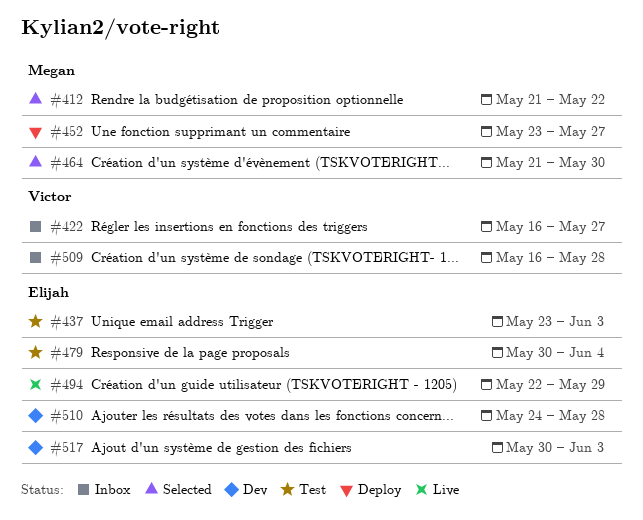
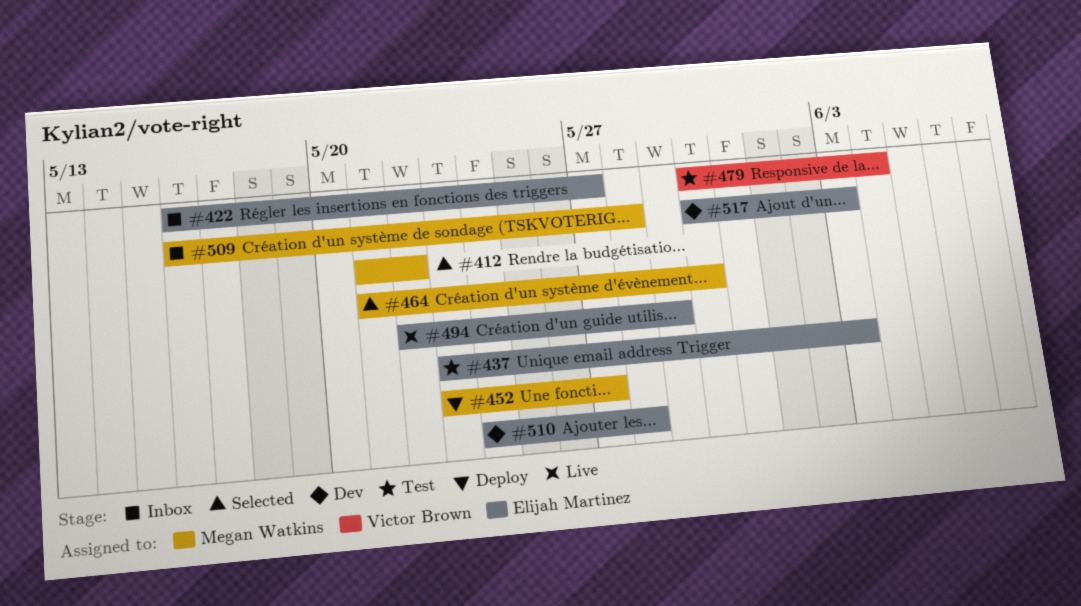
#422, owner: Victor Brown -> Elijah Martinez
#479, owner: Elijah Martinez -> Victor Brown
#509, owner: Victor Brown -> Megan Watkins

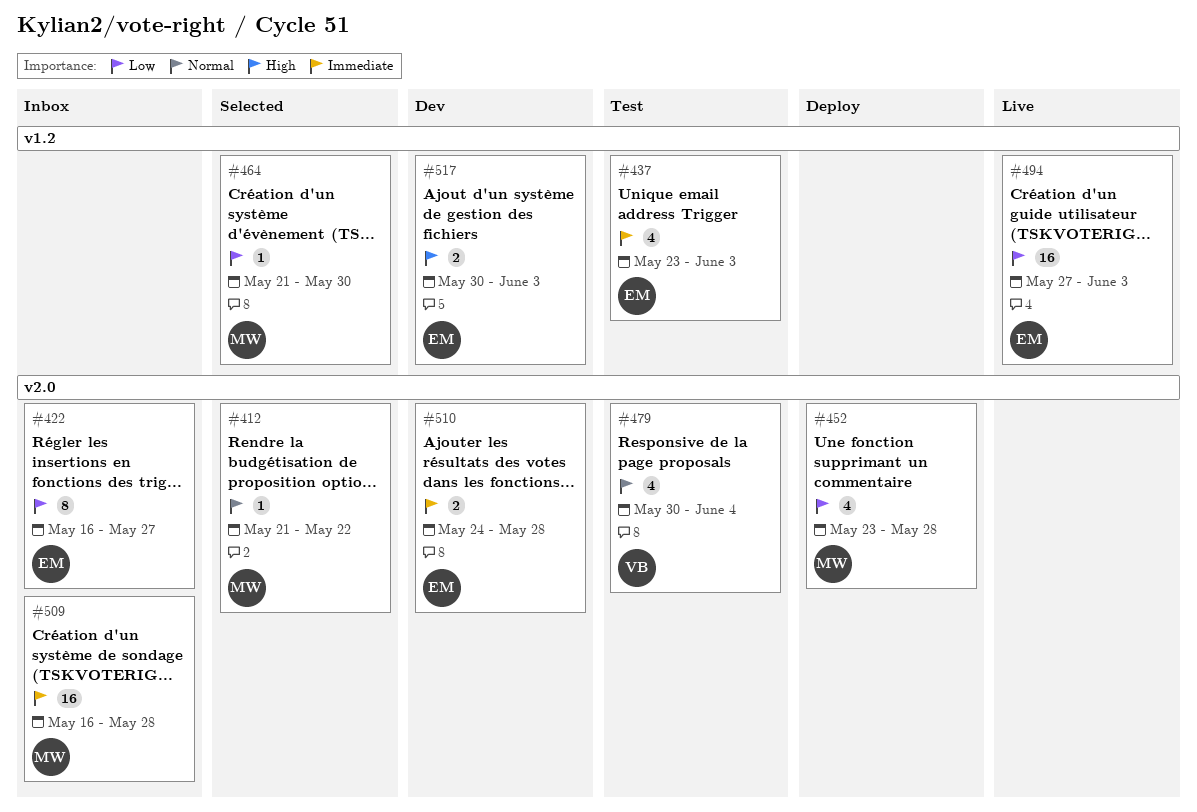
#452, due: May 27 -> May 28
#494, start: May 22 -> May 27
#494, due: May 29 -> Jun 3

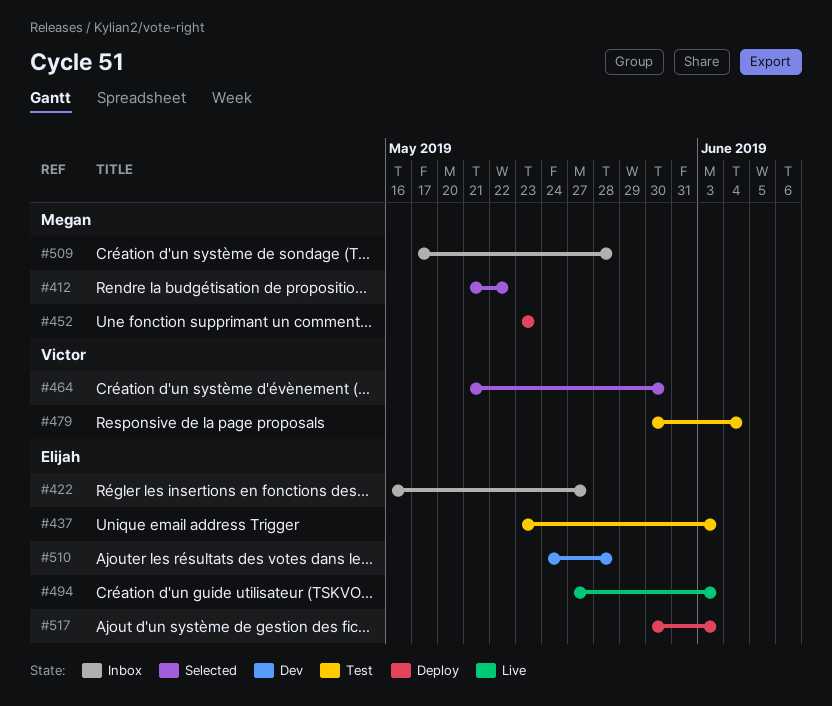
#452, due: May 28 -> May 23
#464, owner: Megan -> Victor
#509, start: May 16 -> May 17
#517, status: Dev -> Deploy

